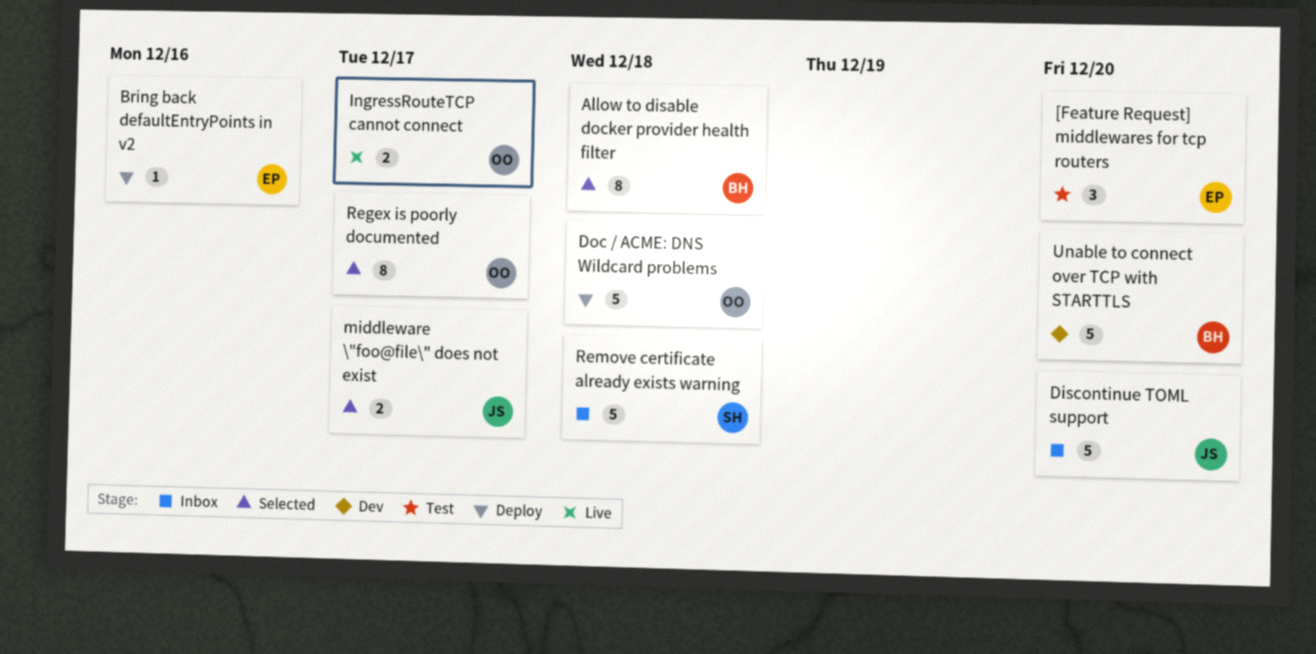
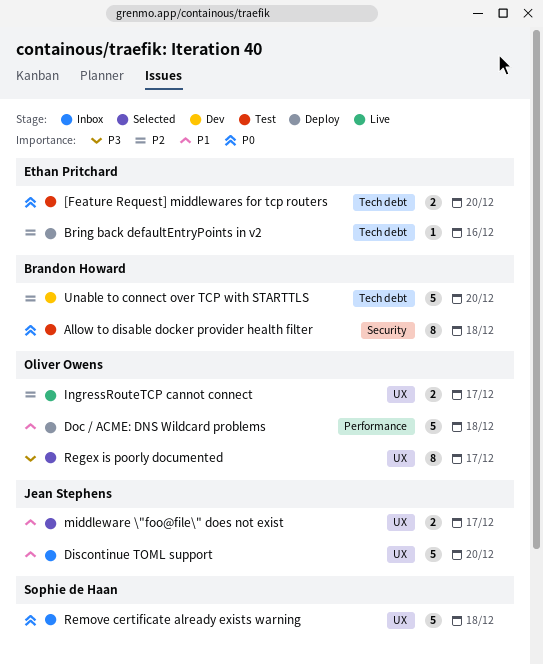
[Feature Request] middlewares for tcp routers, estimate: 3 -> 2
Allow to disable docker provider health filter, status: Selected -> Test

